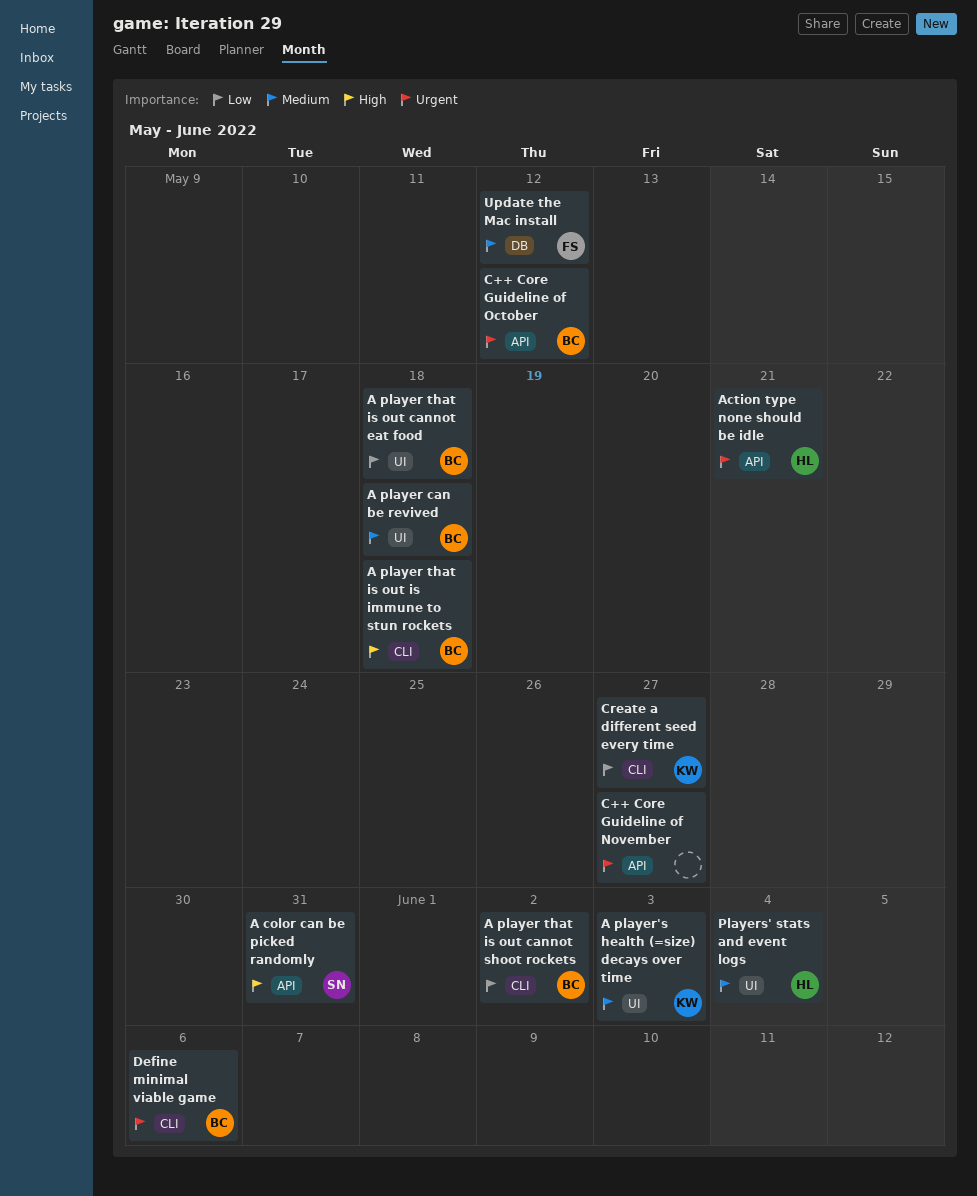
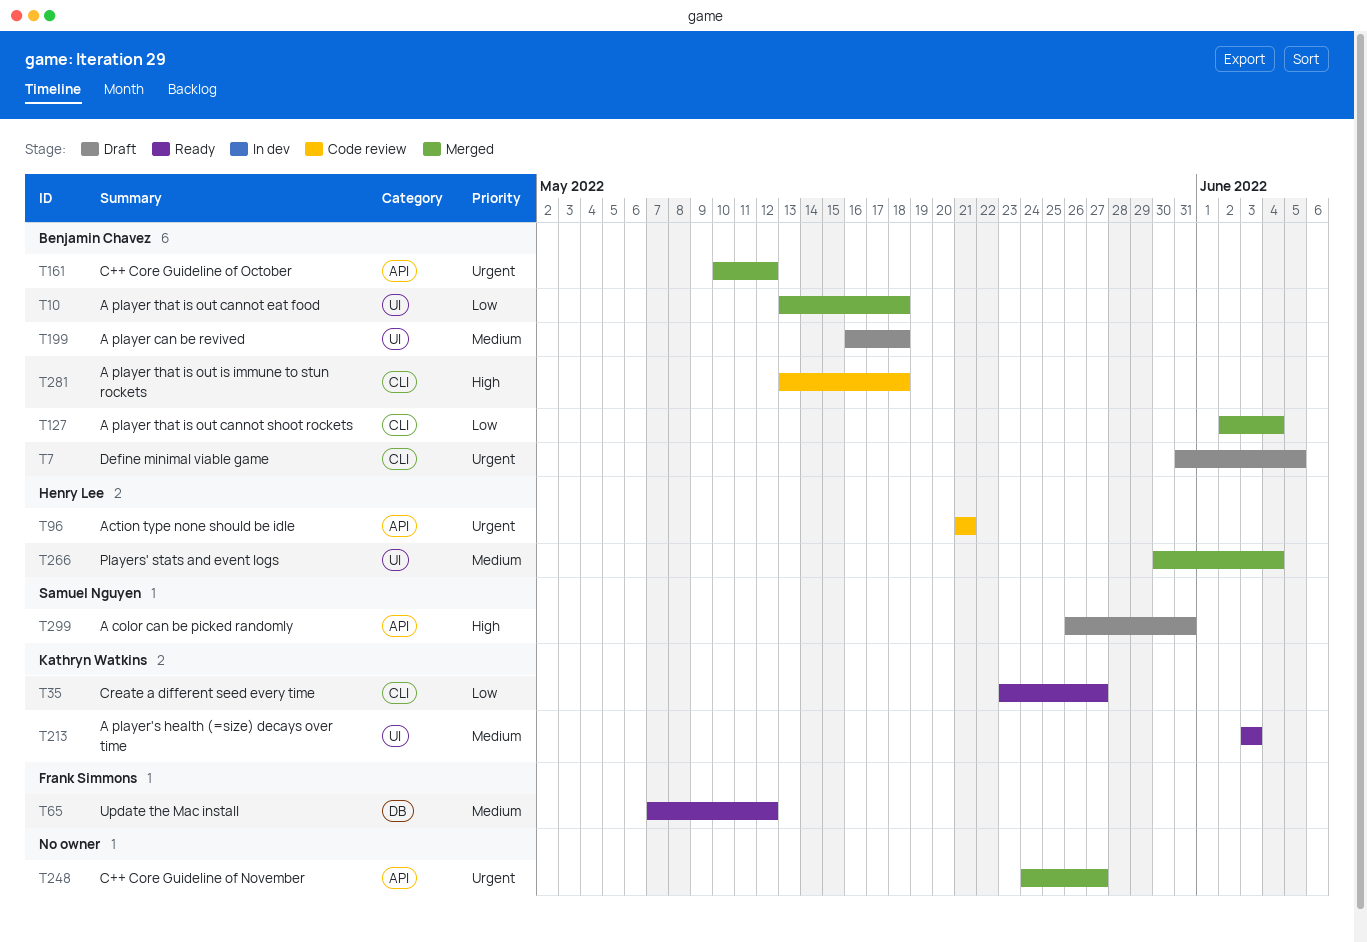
A player that is out cannot shoot rockets, due: Jun 2 -> Jun 4
Define minimal viable game, due: Jun 6 -> Jun 5

